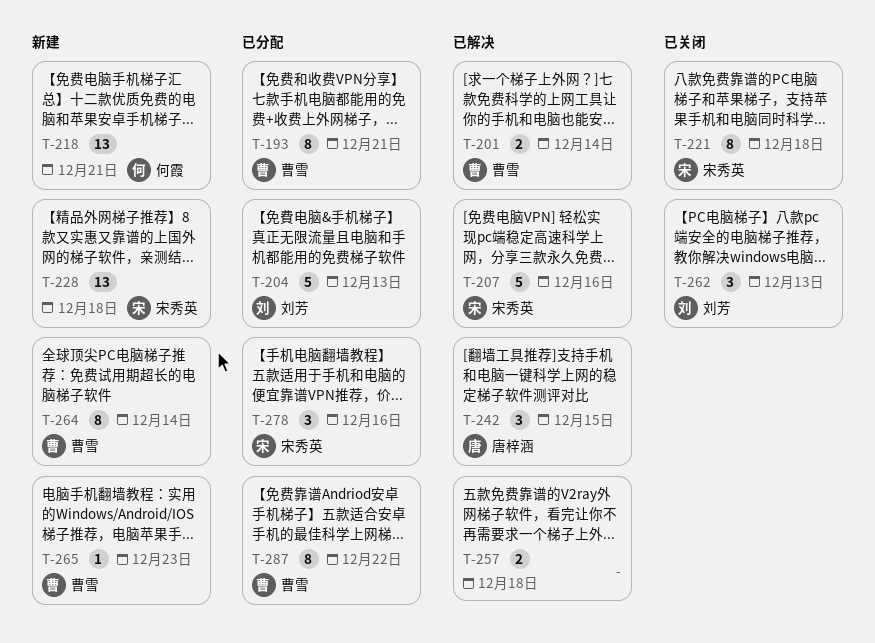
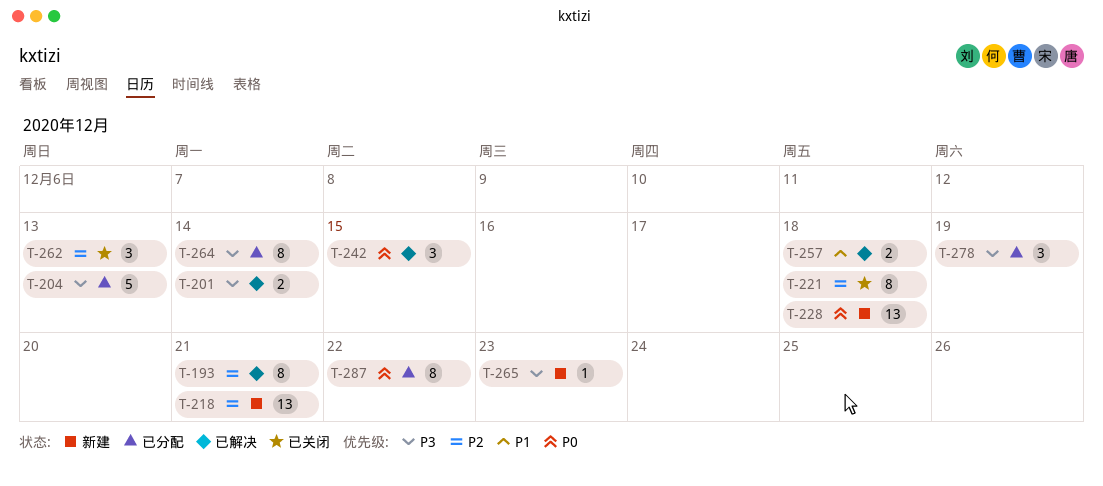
T-193, status: 已分配 -> 已解决
T-207: present -> none
T-264, status: 新建 -> 已分配
T-278, due: Dec 16 -> Dec 19

